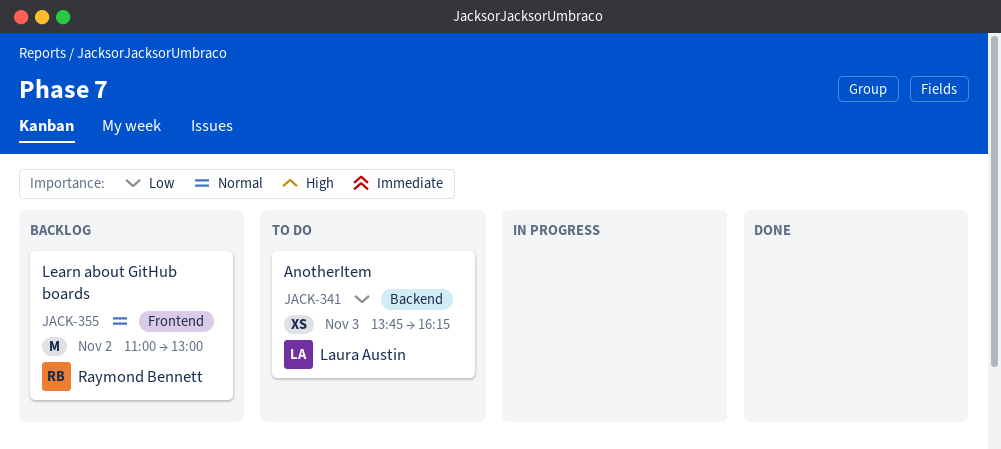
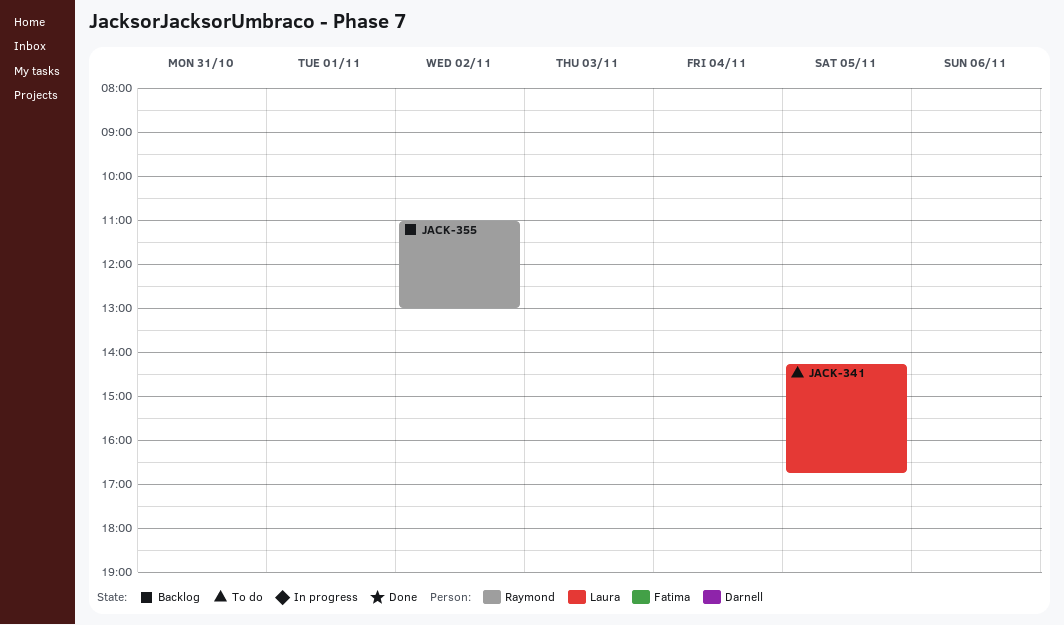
JACK-341, day: Nov 3 -> Nov 5
JACK-341, begins: 13:45 -> 14:15
JACK-341, ends: 16:15 -> 16:45

